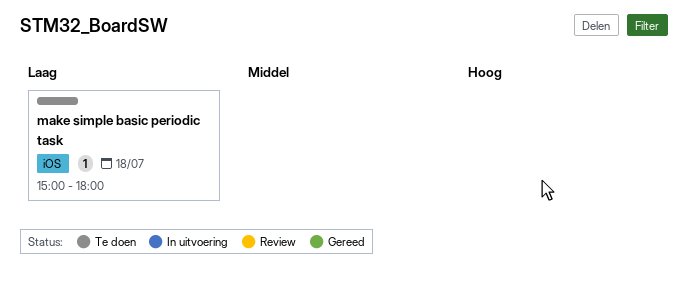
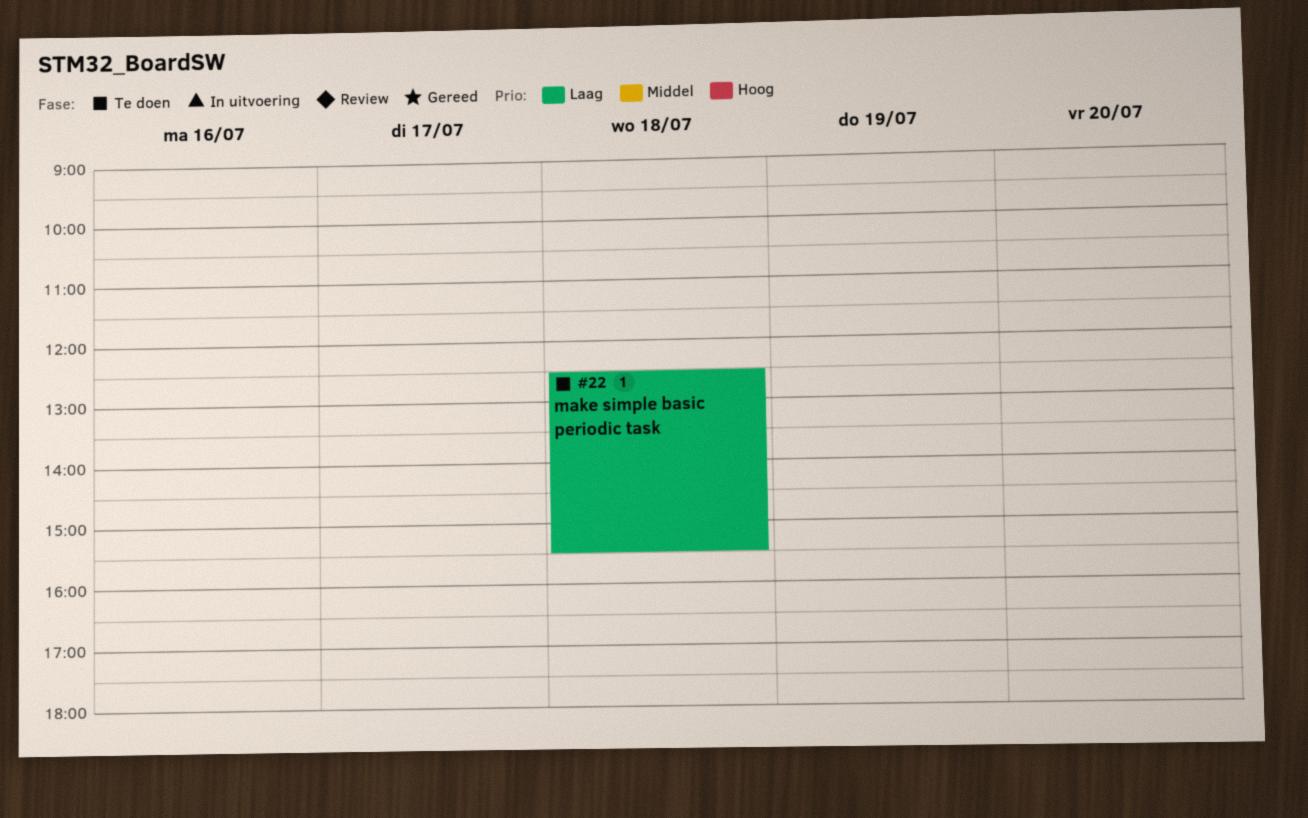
make simple basic periodic task, begins: 15:00 -> 12:30
make simple basic periodic task, ends: 18:00 -> 15:30

